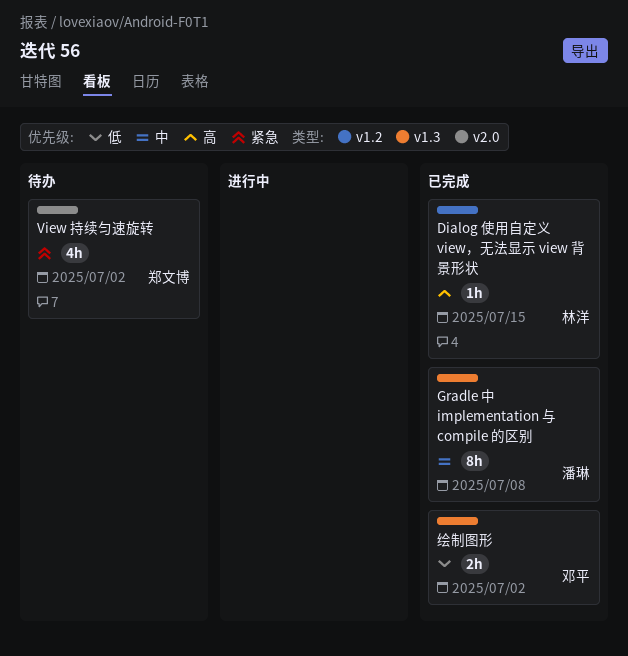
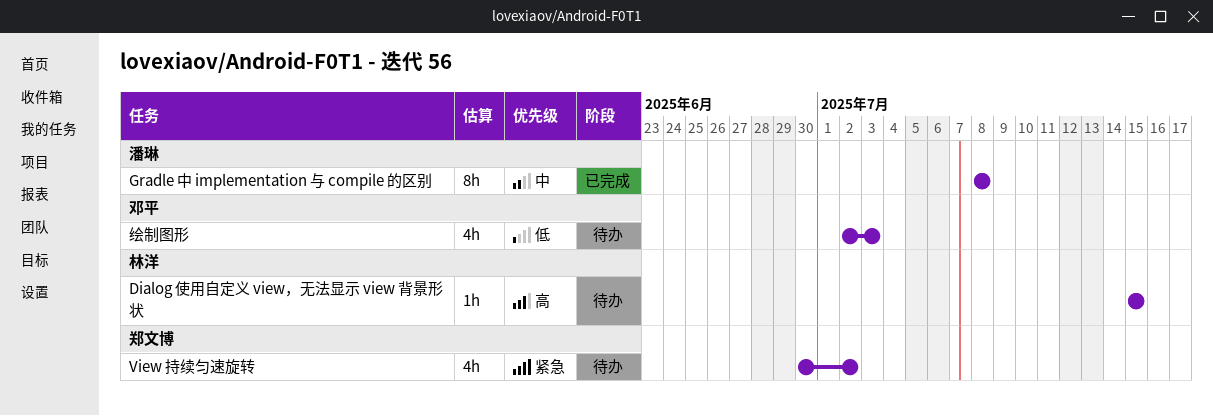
Dialog 使用自定义 view，无法显示 view 背景形状, status: 已完成 -> 待办
绘制图形, status: 已完成 -> 待办
绘制图形, estimate: 2h -> 4h
绘制图形, due: Jul 2 -> Jul 3

